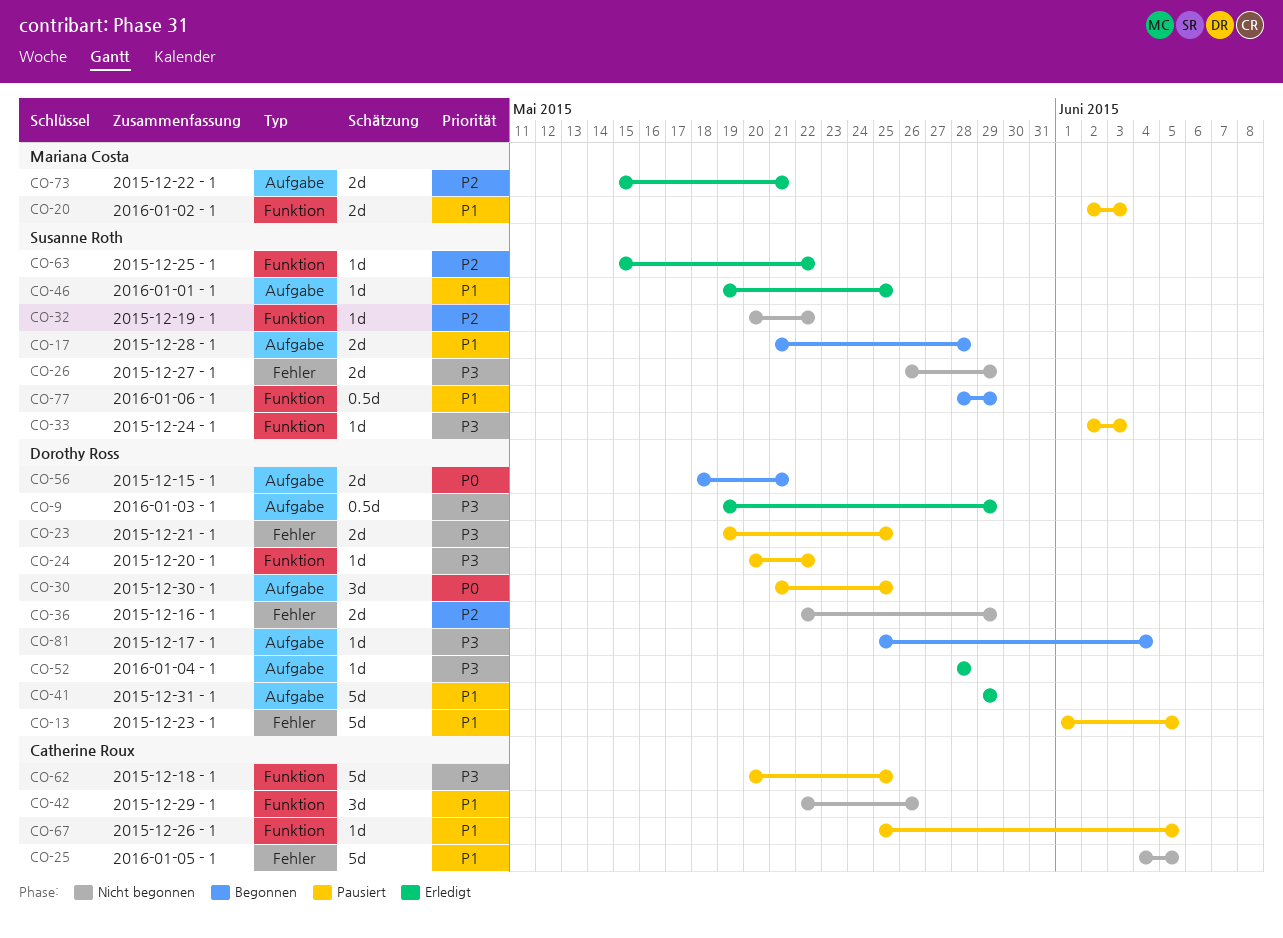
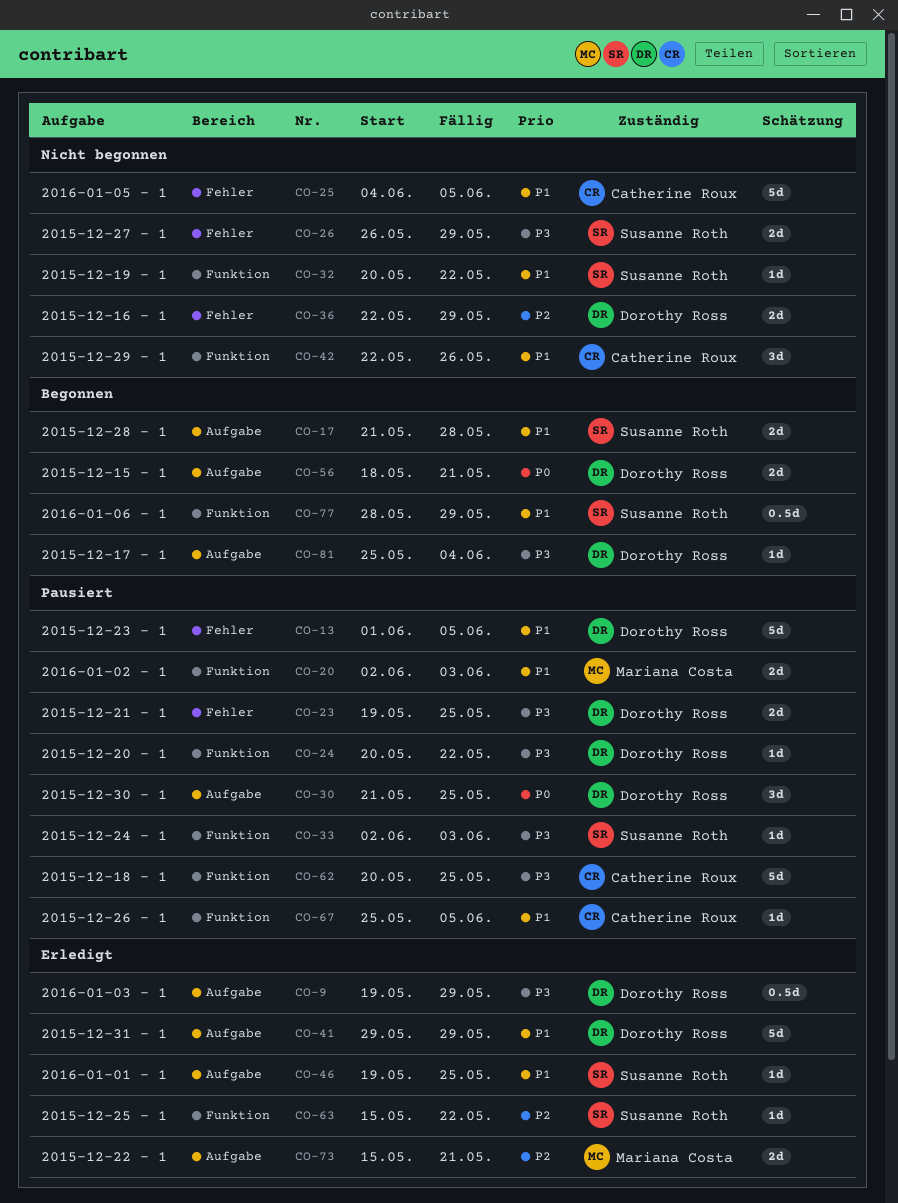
CO-32, priority: P2 -> P1
CO-52: present -> none

